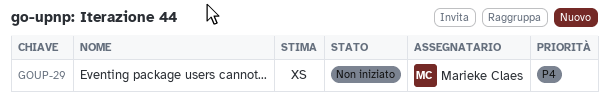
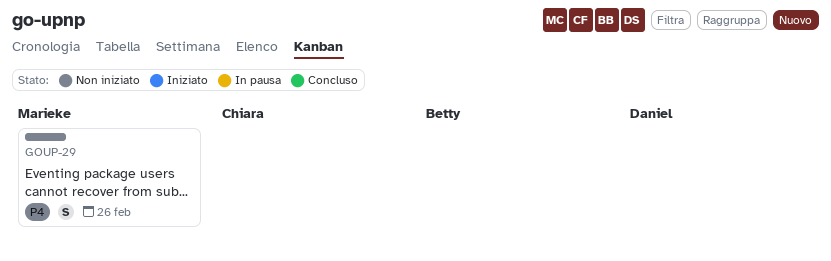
GOUP-29, estimate: XS -> S

